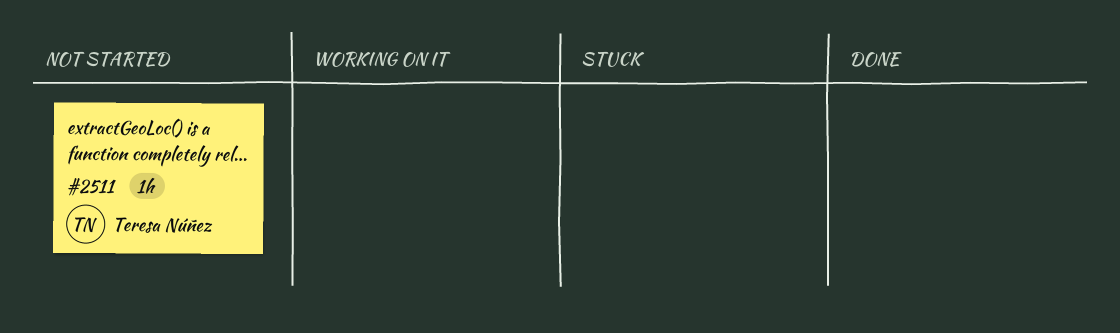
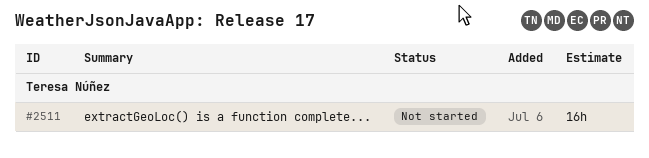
#2511, estimate: 1h -> 16h

